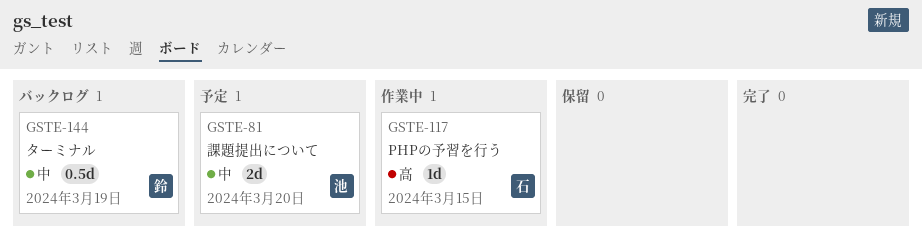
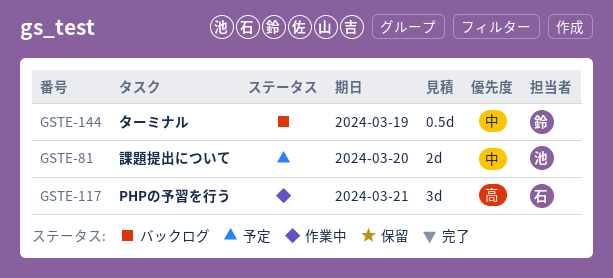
GSTE-117, estimate: 1d -> 3d
GSTE-117, due: Mar 15 -> Mar 21

